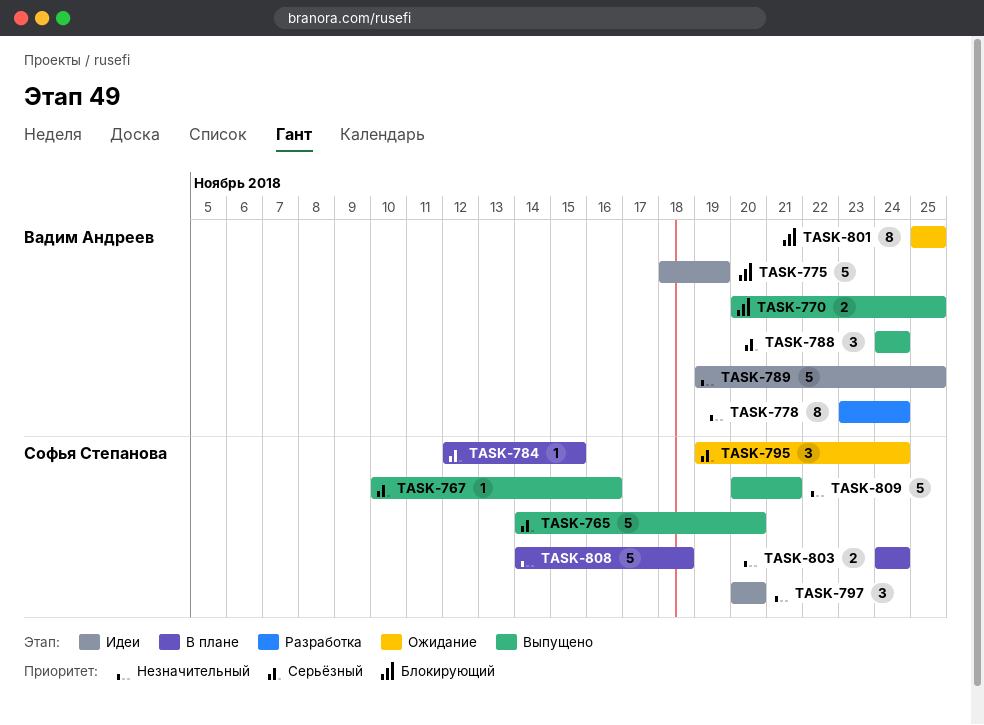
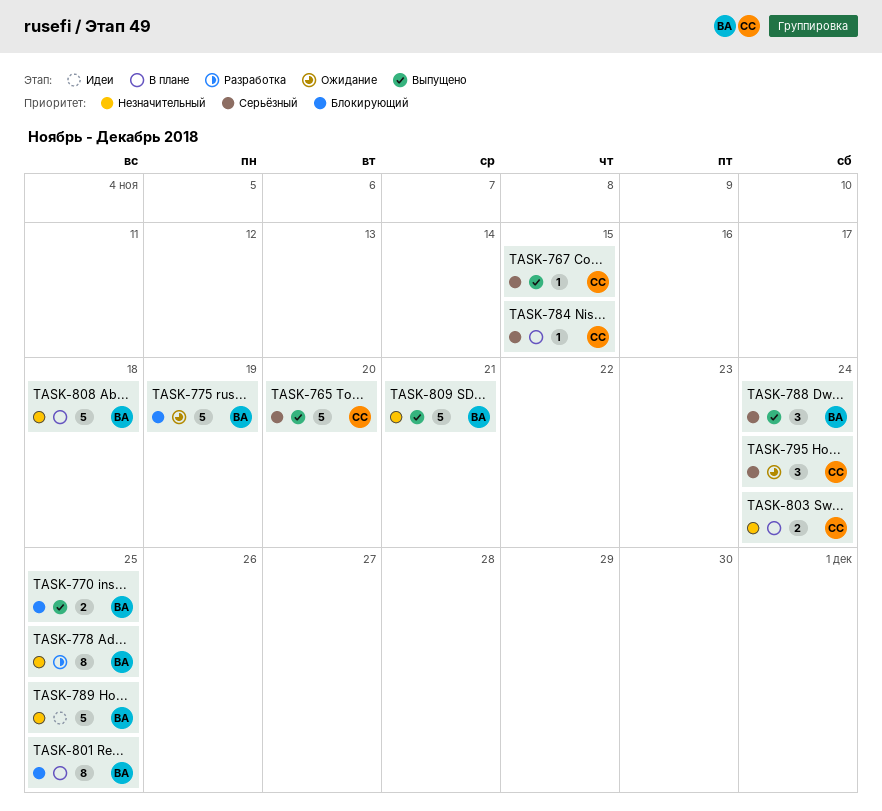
TASK-767, due: Nov 16 -> Nov 15
TASK-775, status: Идеи -> Ожидание
TASK-778, due: Nov 24 -> Nov 25
TASK-797: present -> none
TASK-801, status: Ожидание -> В плане
TASK-808, owner: Софья Степанова -> Вадим Андреев
TASK-809, owner: Софья Степанова -> Вадим Андреев

